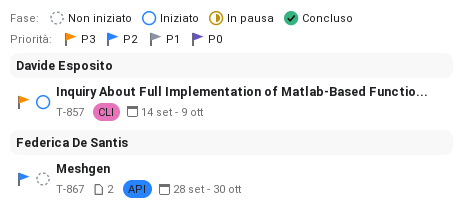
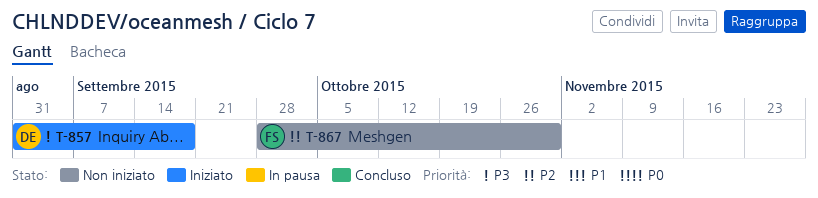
T-857, start: Sep 14 -> Aug 31
T-857, due: Oct 9 -> Sep 18

